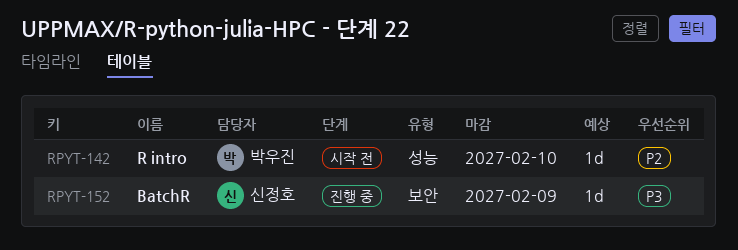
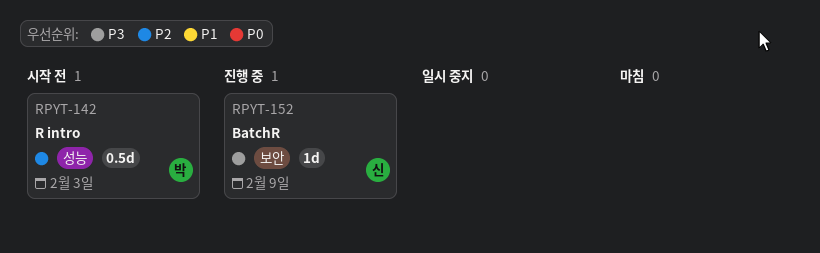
RPYT-142, estimate: 1d -> 0.5d
RPYT-142, due: Feb 10 -> Feb 3

